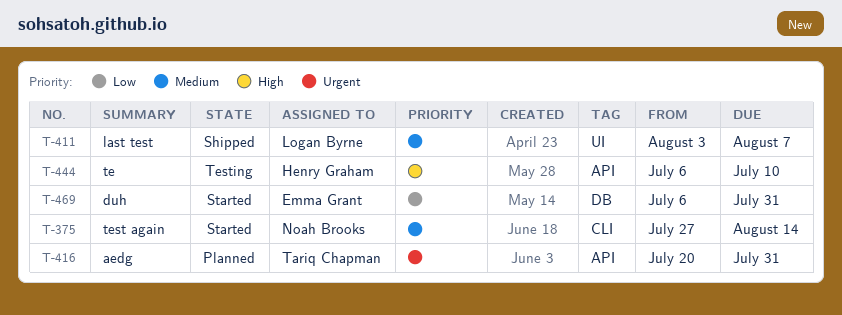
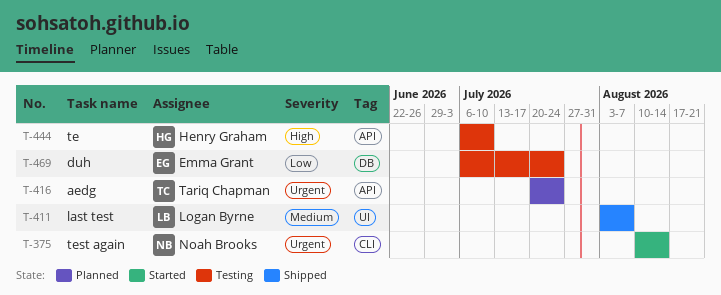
T-375, priority: Medium -> Urgent
T-375, start: Jul 27 -> Aug 10
T-416, due: Jul 31 -> Jul 24
T-469, status: Started -> Testing
T-469, due: Jul 31 -> Jul 24

